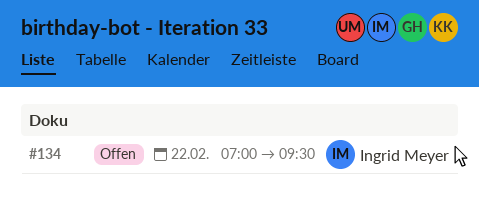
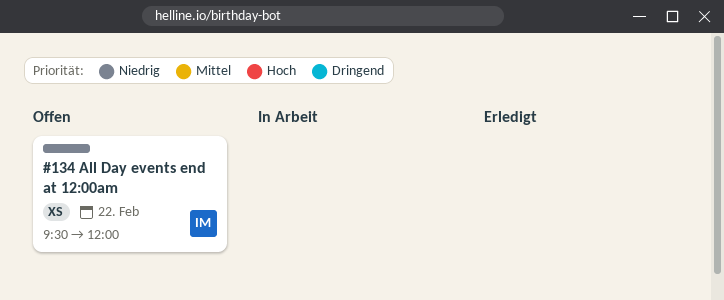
#134, begins: 07:00 -> 09:30
#134, ends: 09:30 -> 12:00

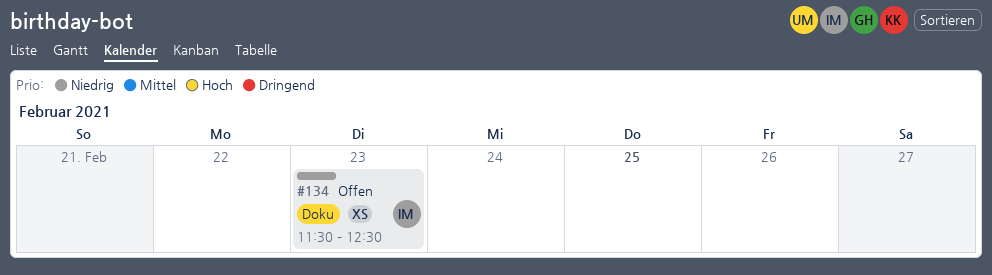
#134, day: Feb 22 -> Feb 23
#134, begins: 09:30 -> 11:30
#134, ends: 12:00 -> 12:30

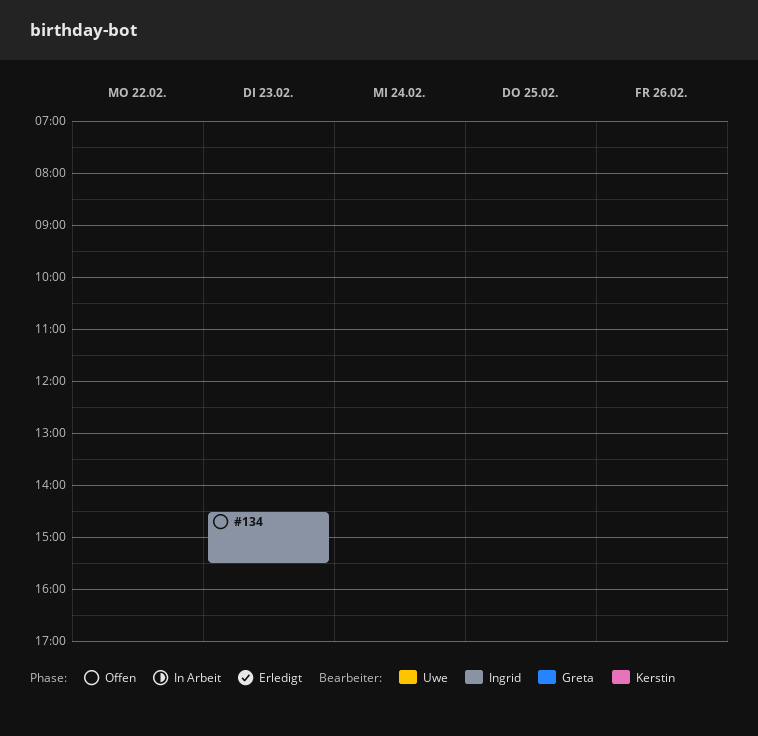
#134, begins: 11:30 -> 14:30
#134, ends: 12:30 -> 15:30

